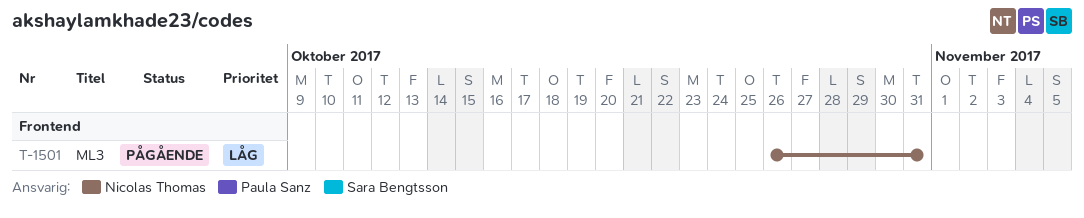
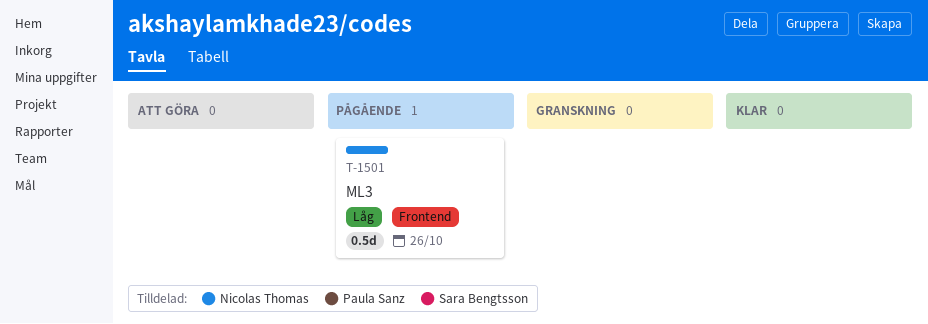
T-1501, due: Oct 31 -> Oct 26

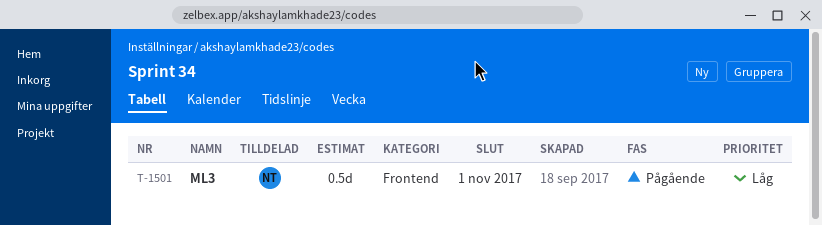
T-1501, due: Oct 26 -> Nov 1

